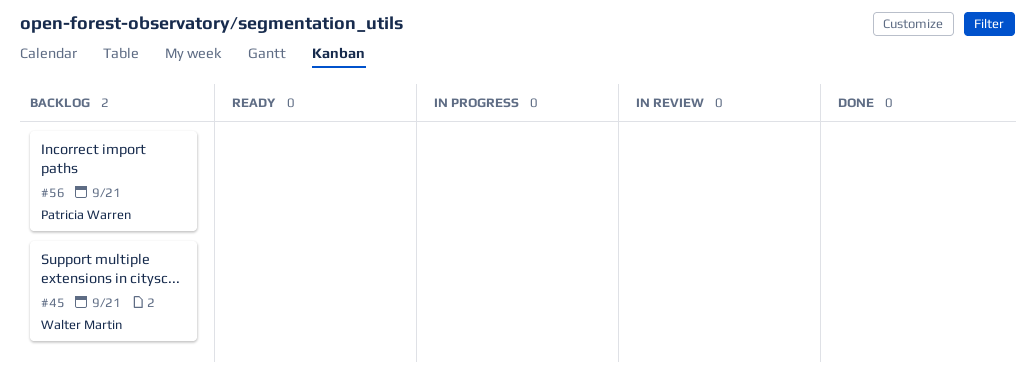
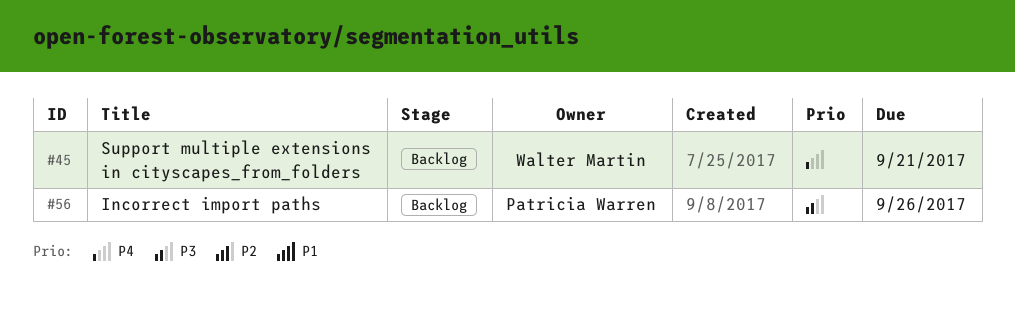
#56, due: Sep 21 -> Sep 26

